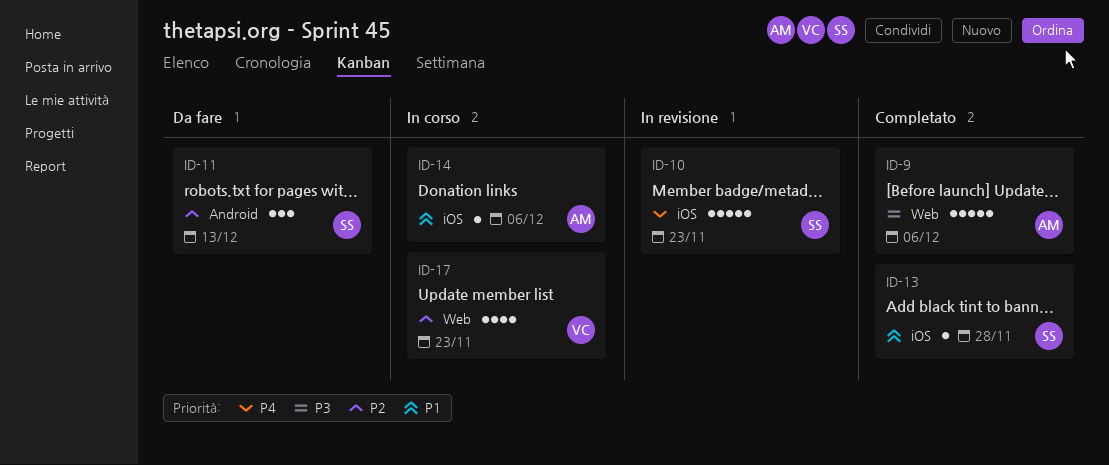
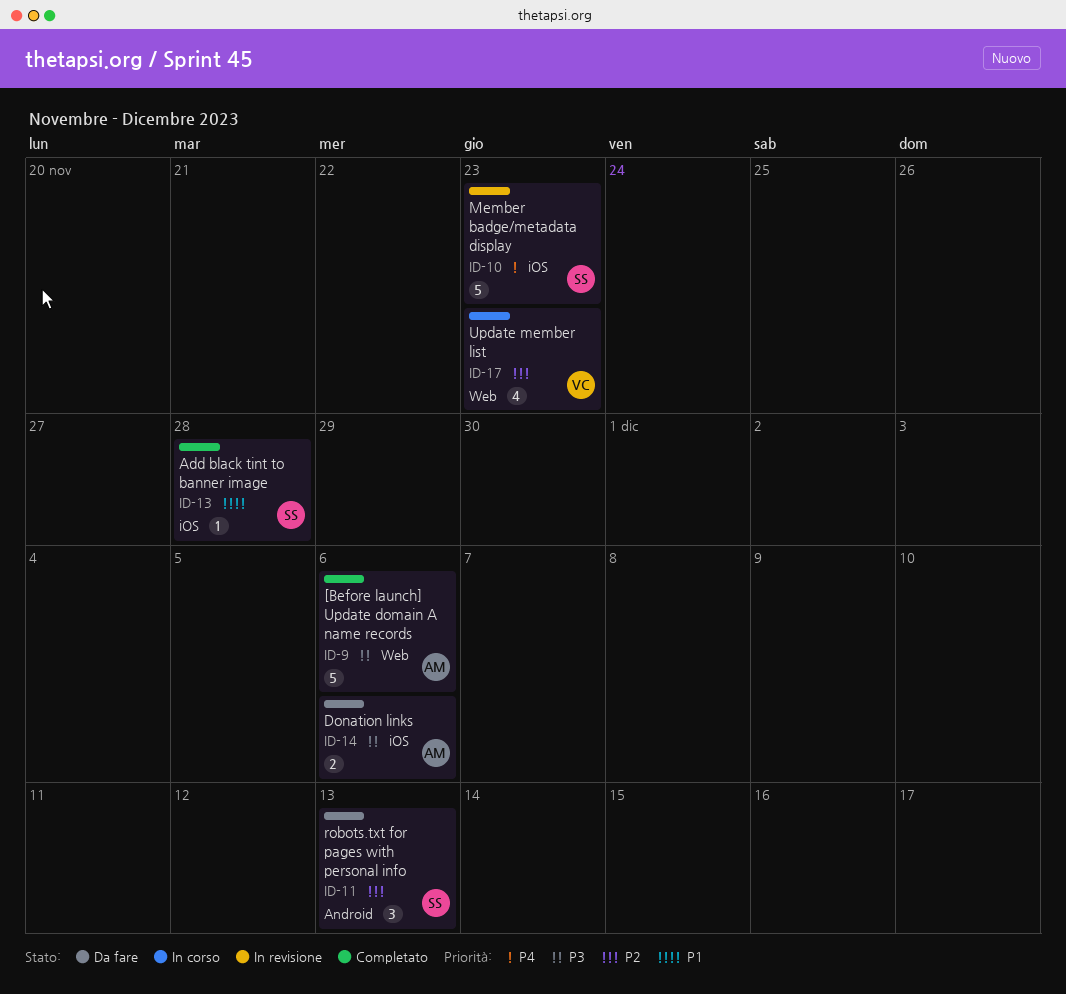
ID-14, status: In corso -> Da fare
ID-14, priority: P1 -> P3
ID-14, estimate: 1 -> 2

